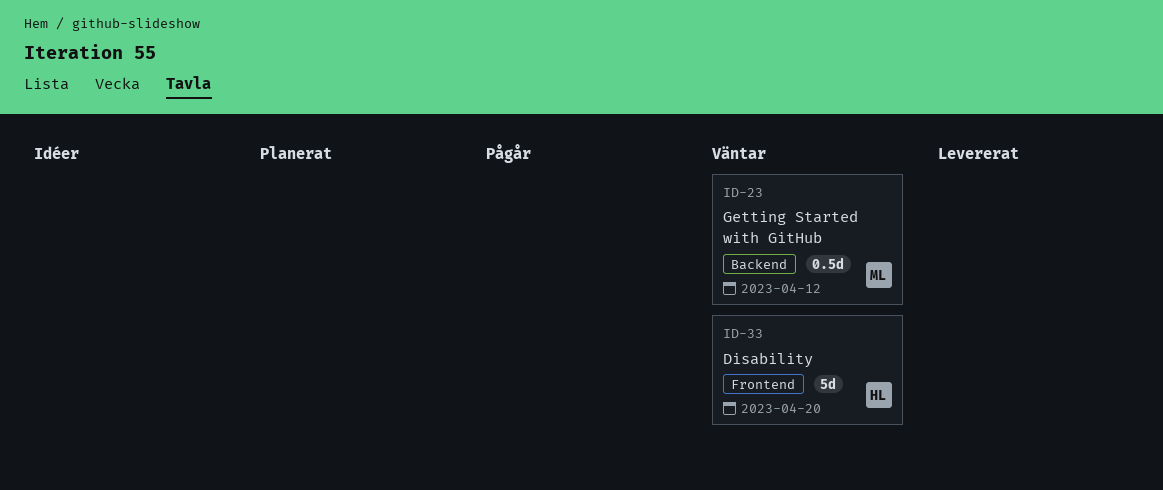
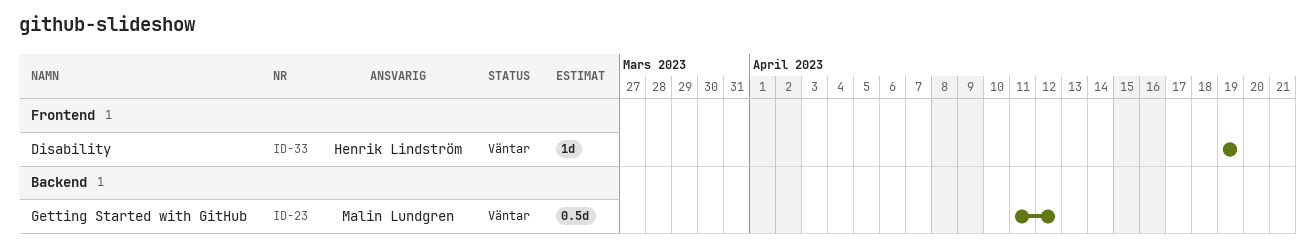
ID-33, estimate: 5d -> 1d
ID-33, due: Apr 20 -> Apr 19

